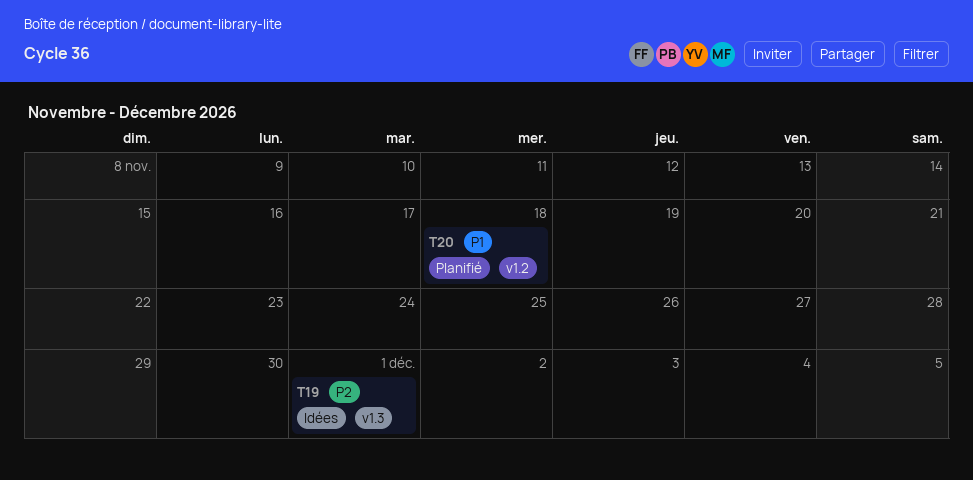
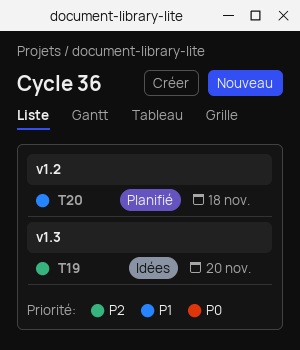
T19, due: Dec 1 -> Nov 20

